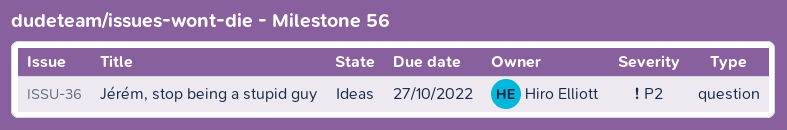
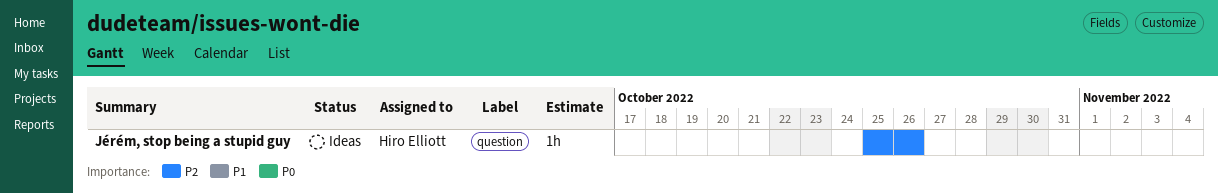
Jérém, stop being a stupid guy, due: Oct 27 -> Oct 26

